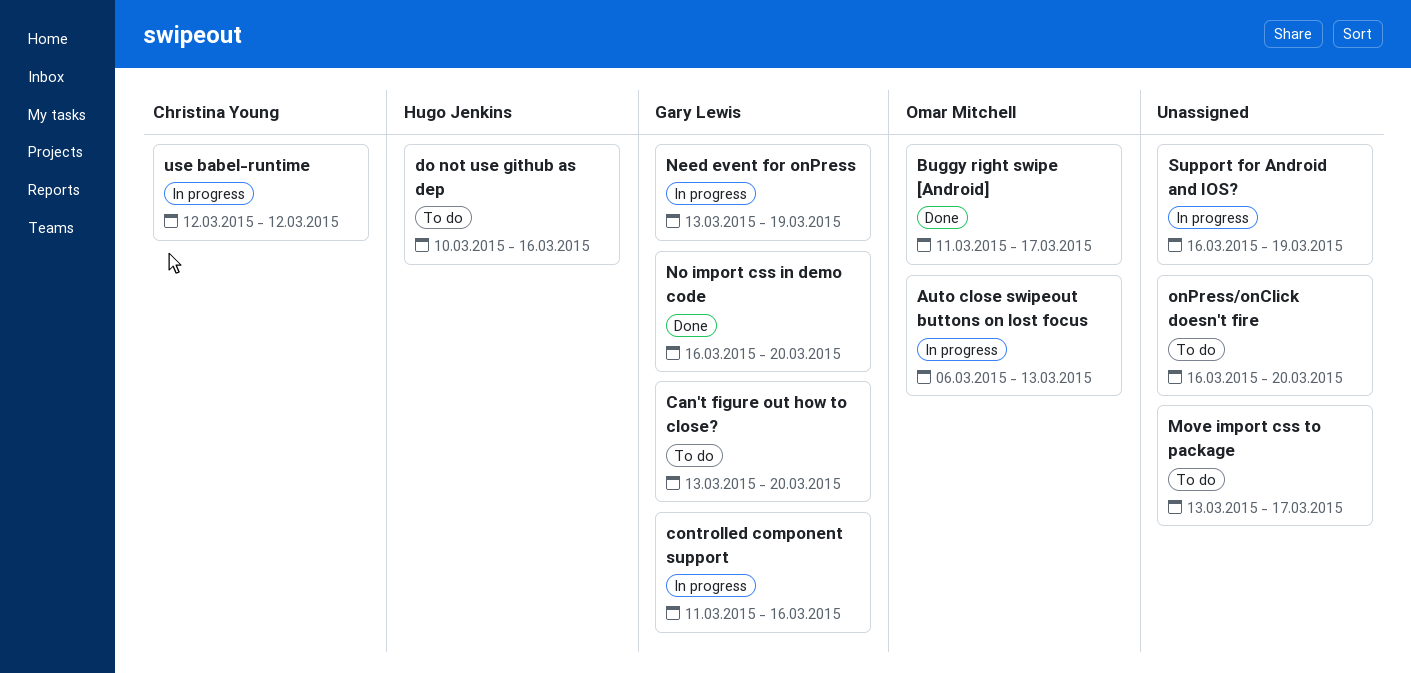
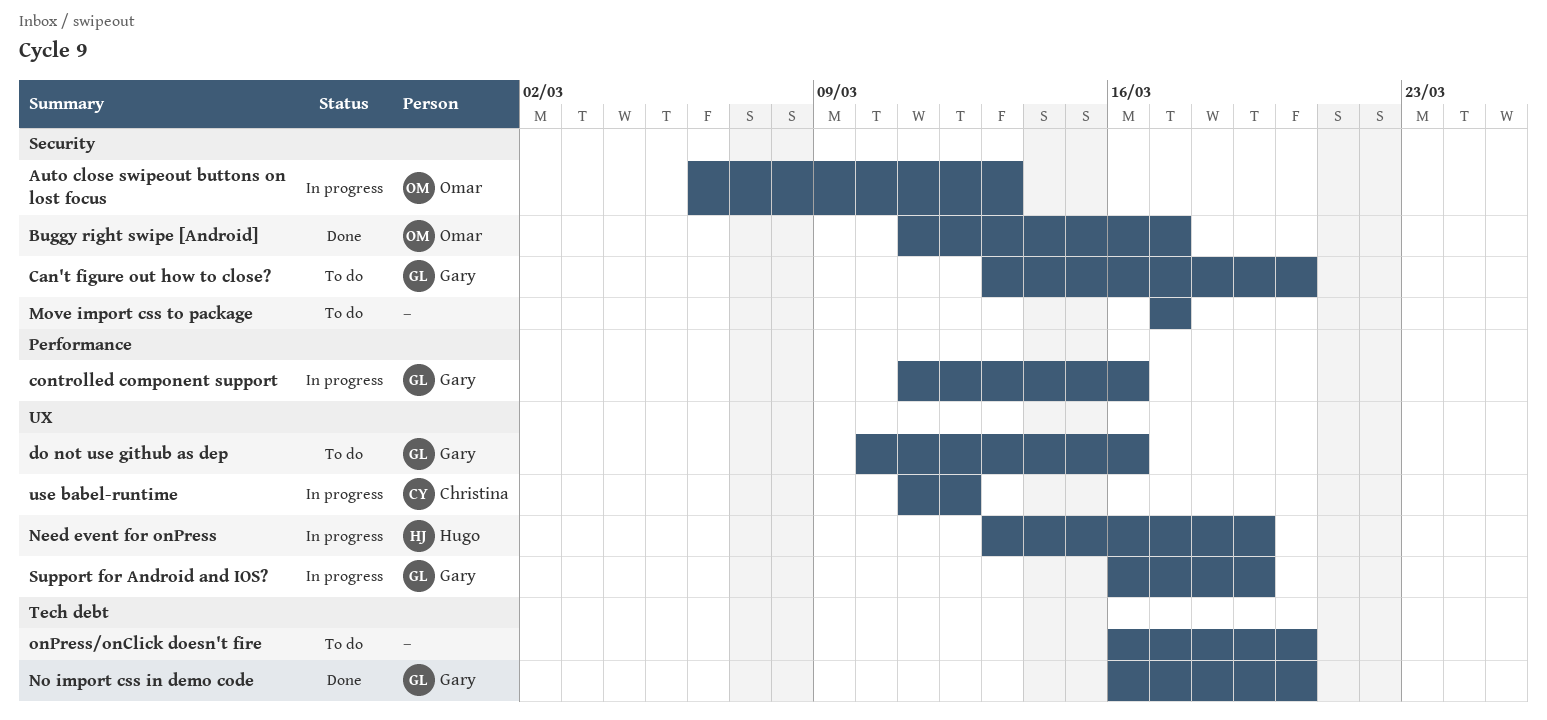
do not use github as dep, owner: Hugo Jenkins -> Gary Lewis
Move import css to package, start: Mar 13 -> Mar 17
Need event for onPress, owner: Gary Lewis -> Hugo Jenkins
Support for Android and IOS?, owner: none -> Gary Lewis
use babel-runtime, start: Mar 12 -> Mar 11

